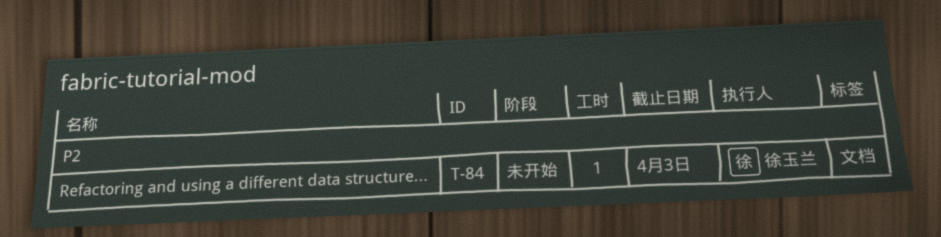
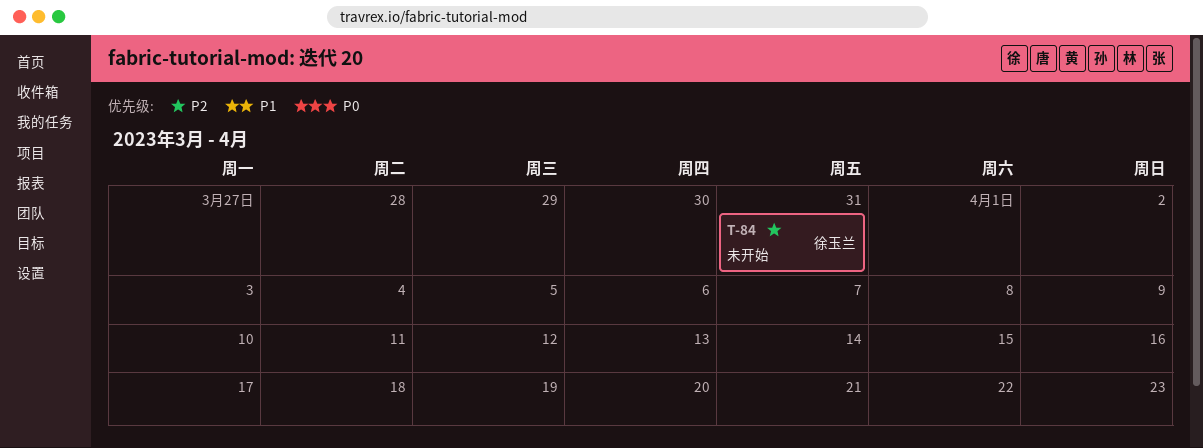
T-84, due: Apr 3 -> Mar 31

